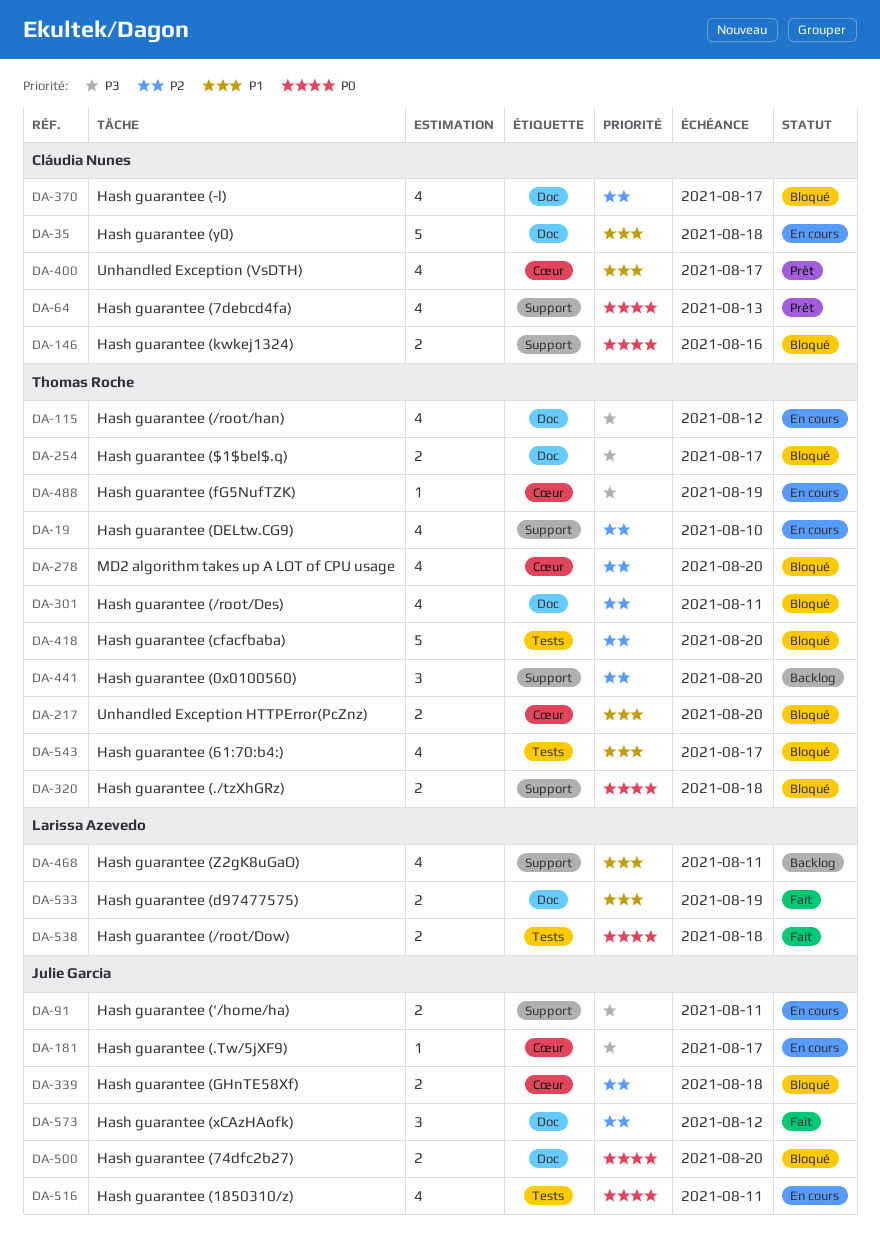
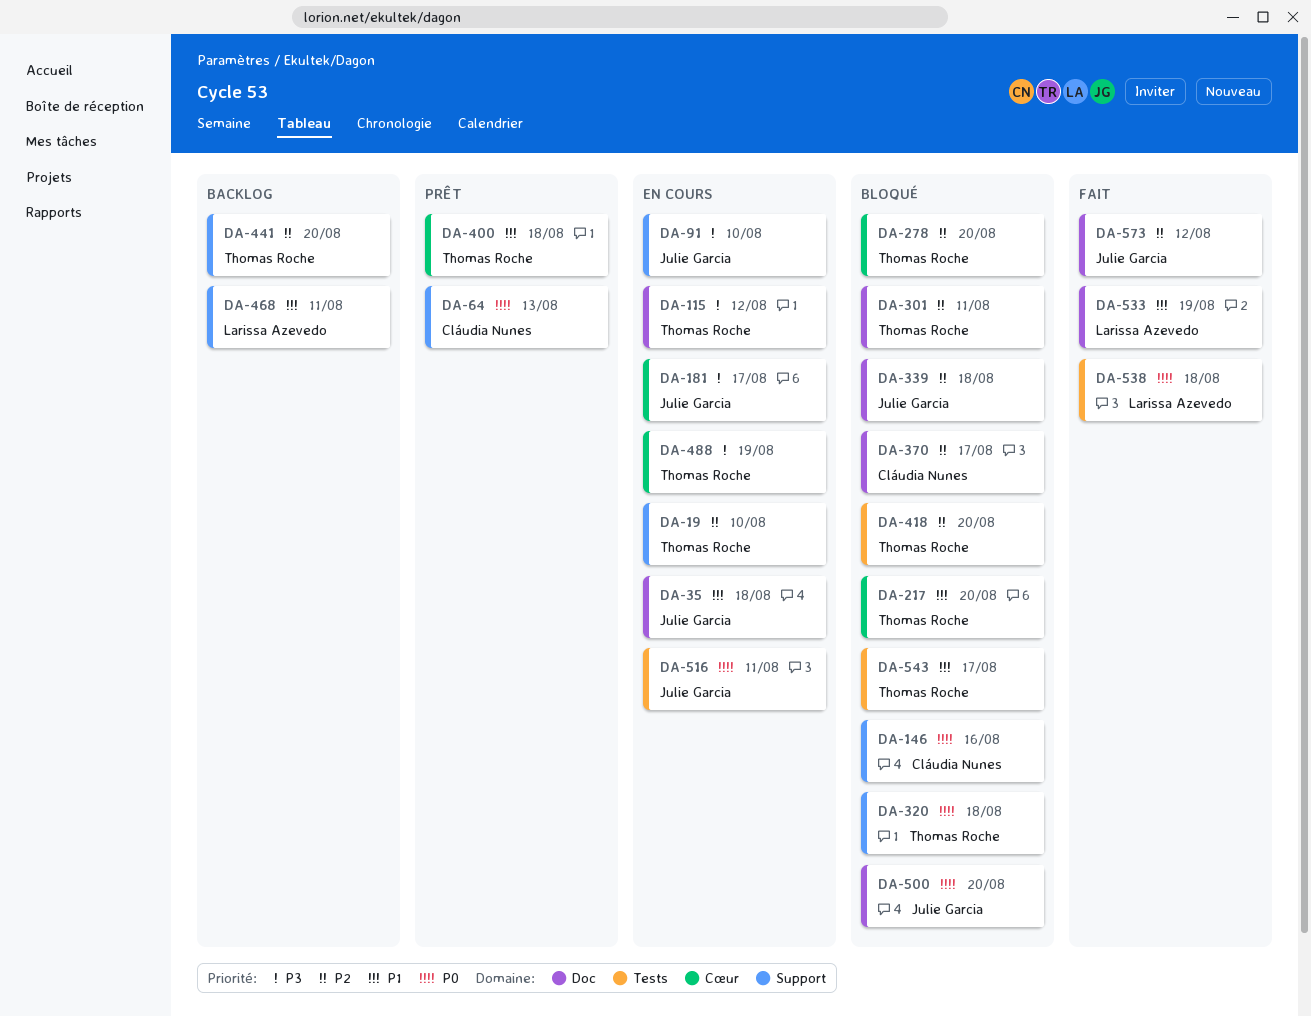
DA-35, owner: Cláudia Nunes -> Julie Garcia
DA-91, due: Aug 11 -> Aug 10
DA-254: present -> none
DA-339, label: Cœur -> Doc
DA-400, owner: Cláudia Nunes -> Thomas Roche
DA-400, due: Aug 17 -> Aug 18

